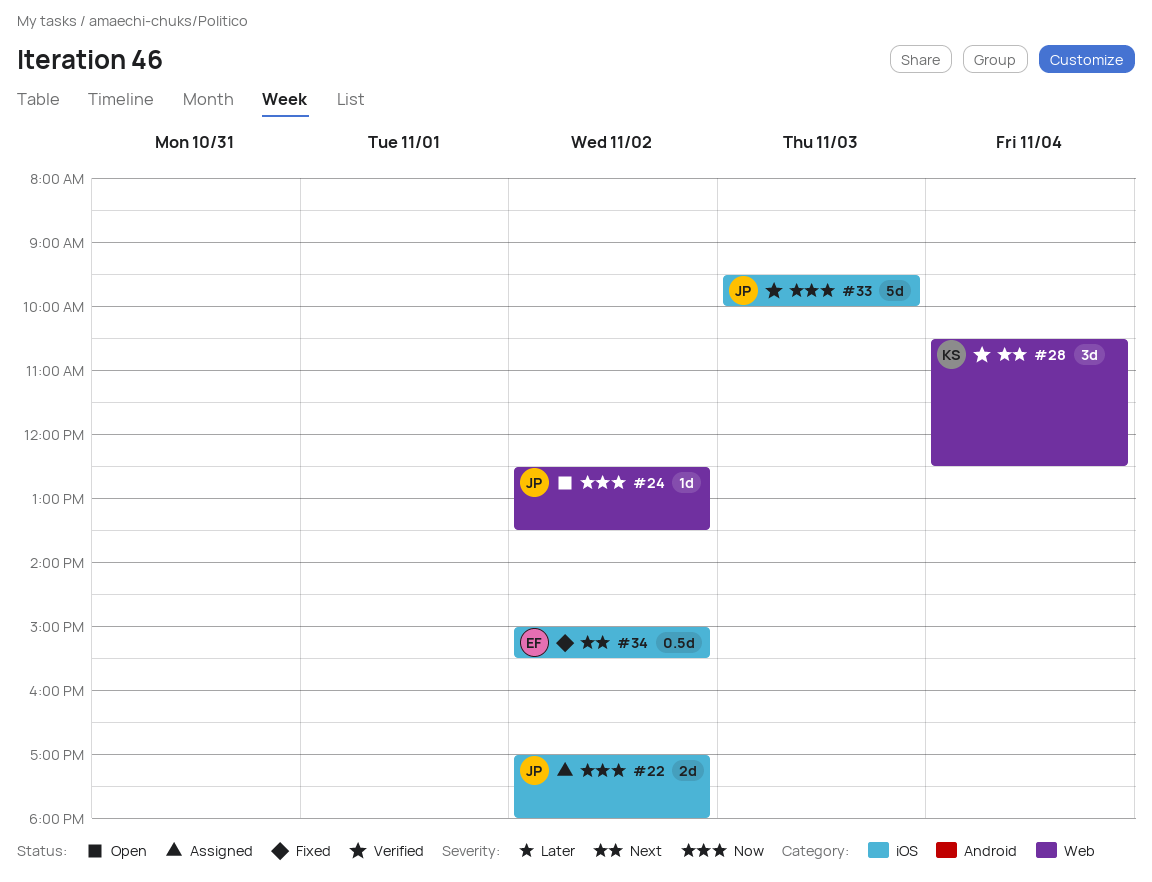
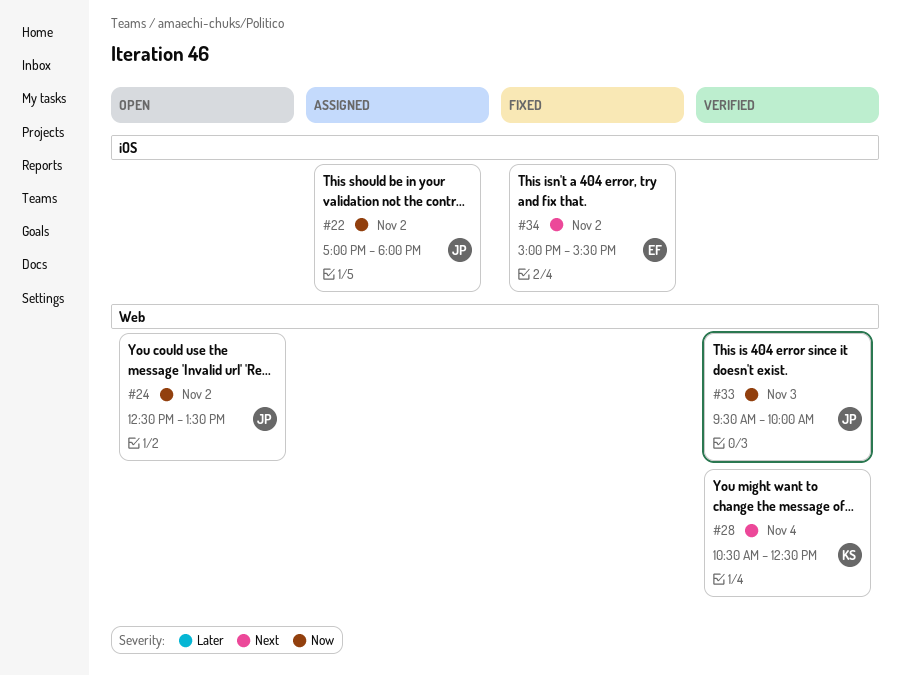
#33, label: iOS -> Web

